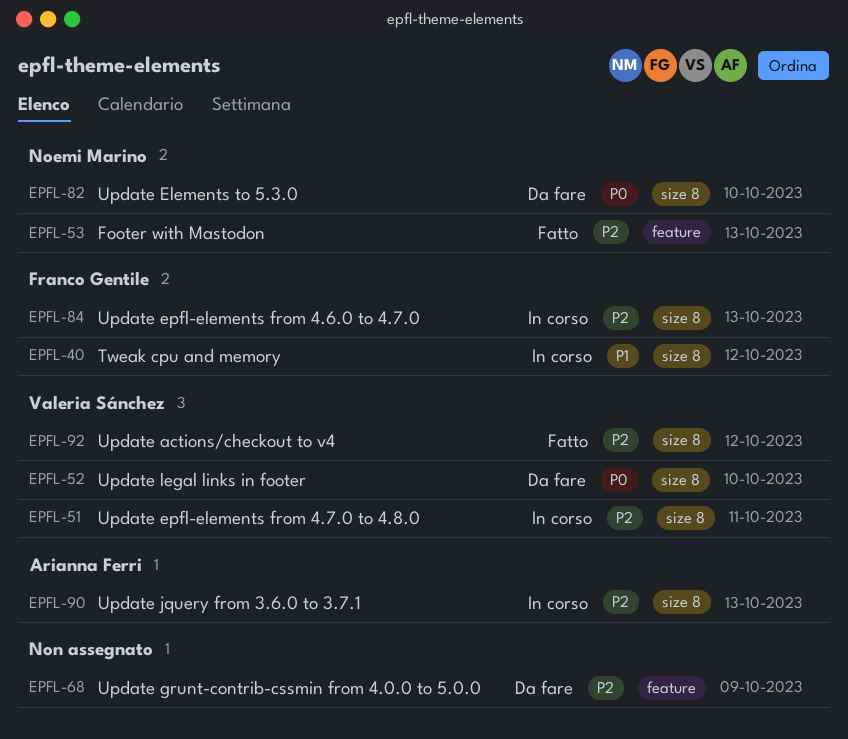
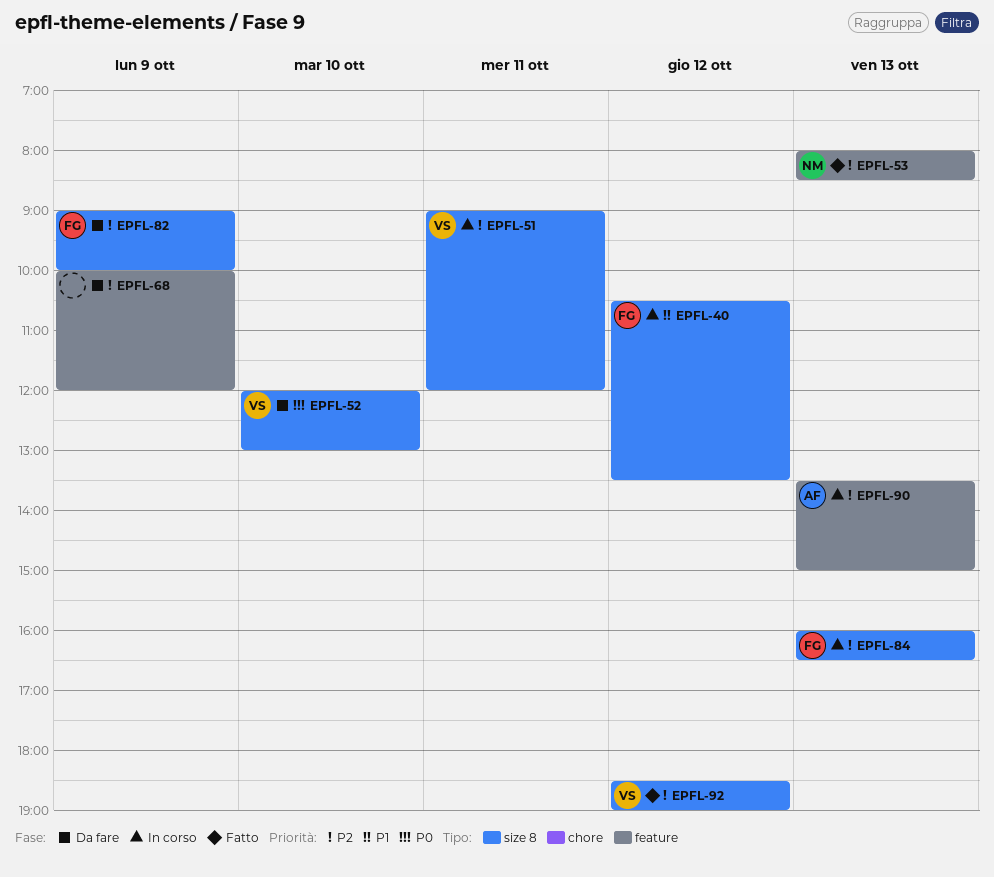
EPFL-82, owner: Noemi Marino -> Franco Gentile
EPFL-82, priority: P0 -> P2
EPFL-82, day: Oct 10 -> Oct 9
EPFL-90, label: size 8 -> feature

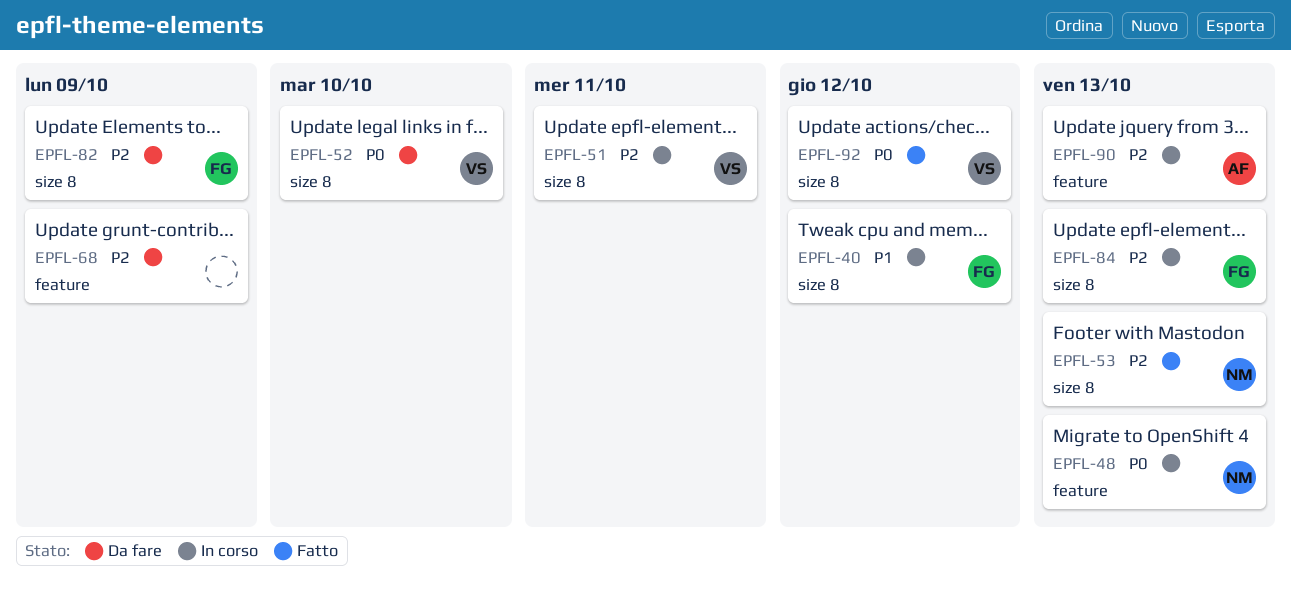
EPFL-48: none -> present
EPFL-53, label: feature -> size 8
EPFL-92, priority: P2 -> P0

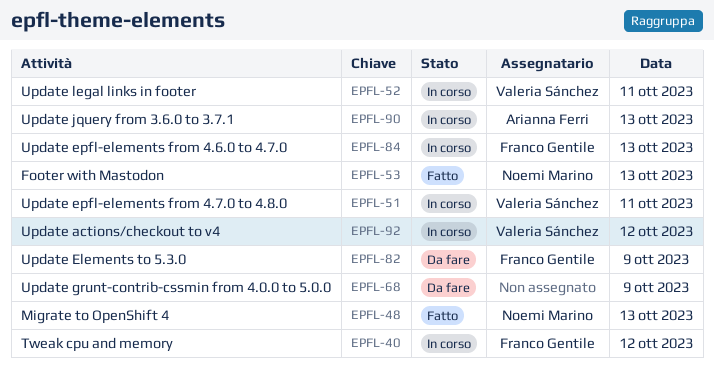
EPFL-48, status: In corso -> Fatto
EPFL-52, status: Da fare -> In corso
EPFL-52, day: Oct 10 -> Oct 11
EPFL-92, status: Fatto -> In corso

